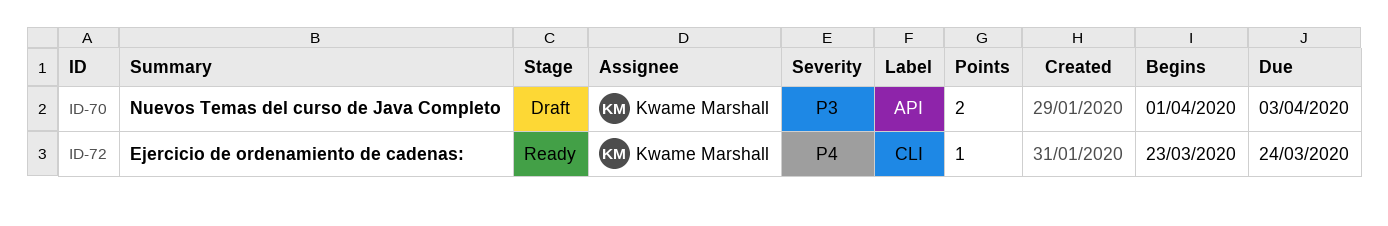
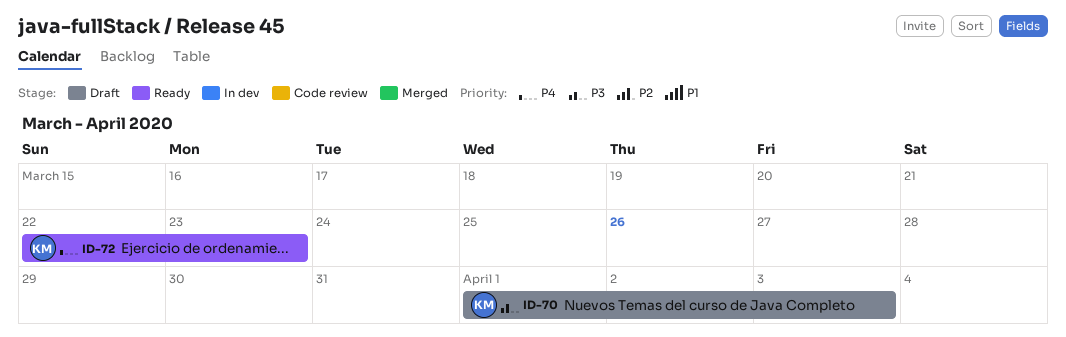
ID-72, start: Mar 23 -> Mar 22
ID-72, due: Mar 24 -> Mar 23

